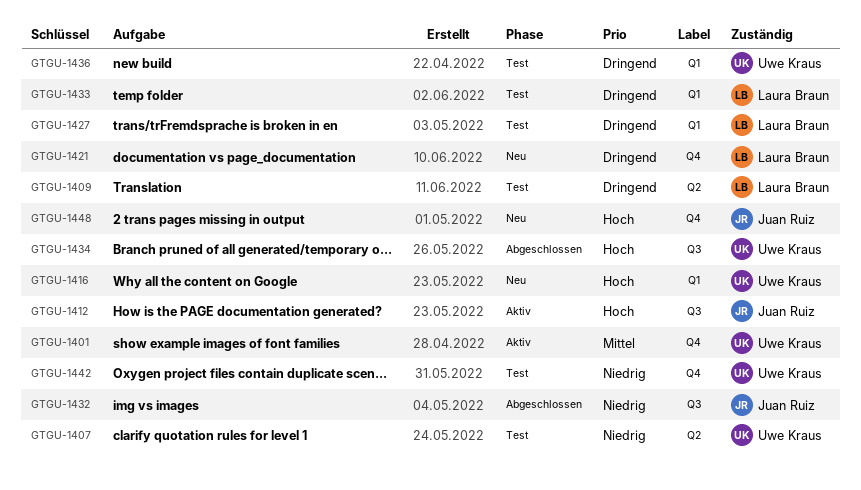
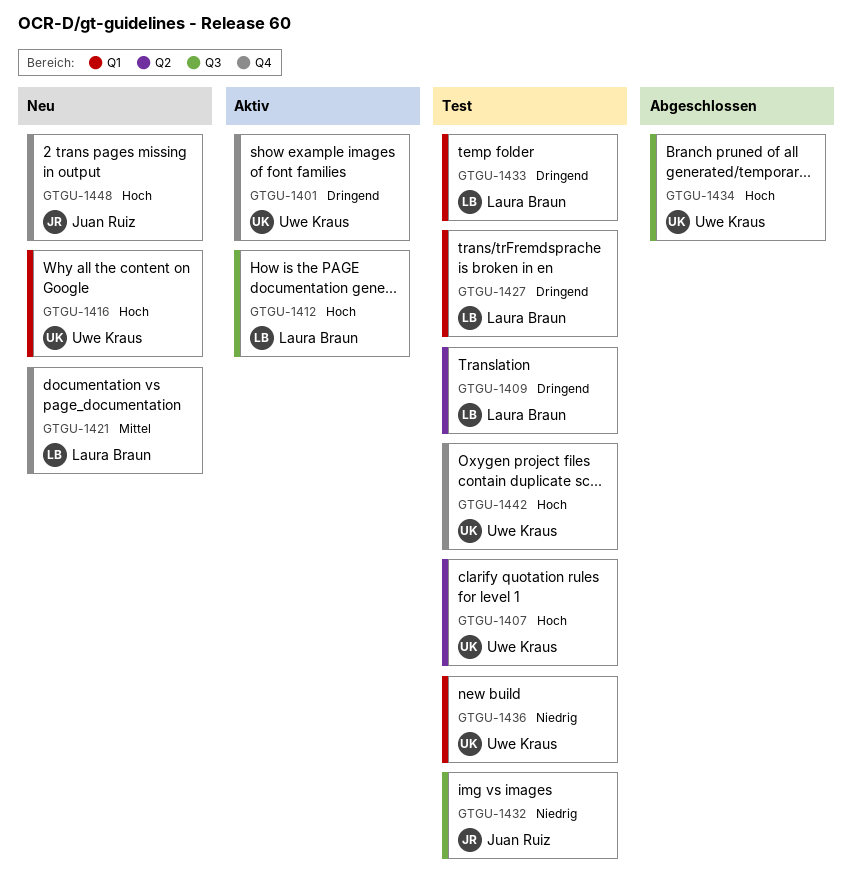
GTGU-1401, priority: Mittel -> Dringend
GTGU-1407, priority: Niedrig -> Hoch
GTGU-1412, owner: Juan Ruiz -> Laura Braun
GTGU-1421, priority: Dringend -> Mittel
GTGU-1432, status: Abgeschlossen -> Test
GTGU-1436, priority: Dringend -> Niedrig
GTGU-1442, priority: Niedrig -> Hoch

